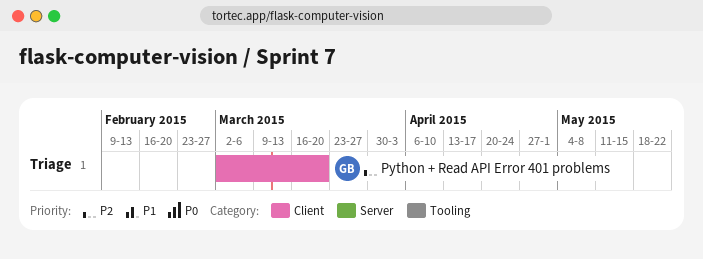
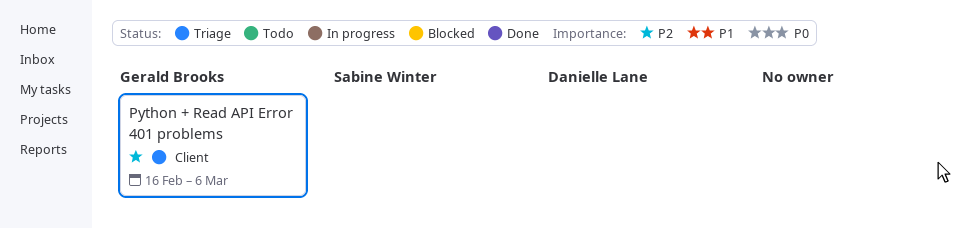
Python + Read API Error 401 problems, start: Mar 2 -> Feb 16
Python + Read API Error 401 problems, due: Mar 20 -> Mar 6

